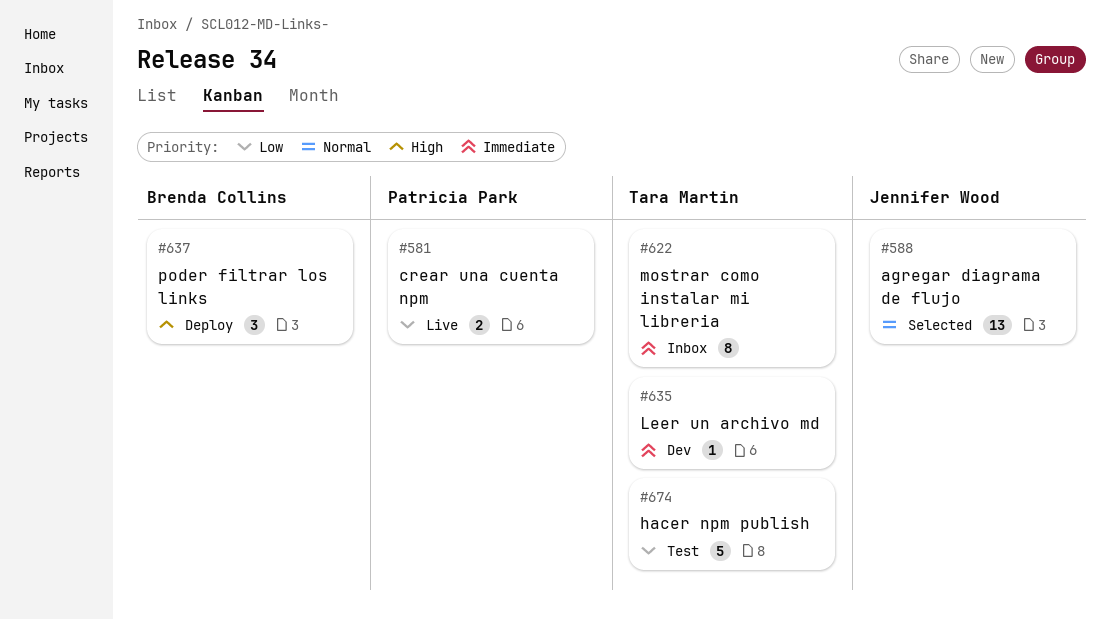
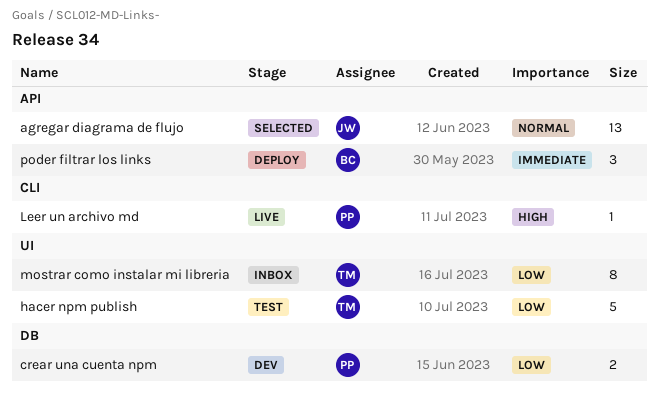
crear una cuenta npm, status: Live -> Dev
Leer un archivo md, status: Dev -> Live
Leer un archivo md, owner: Tara Martin -> Patricia Park
Leer un archivo md, priority: Immediate -> High
mostrar como instalar mi libreria, priority: Immediate -> Low
poder filtrar los links, priority: High -> Immediate

